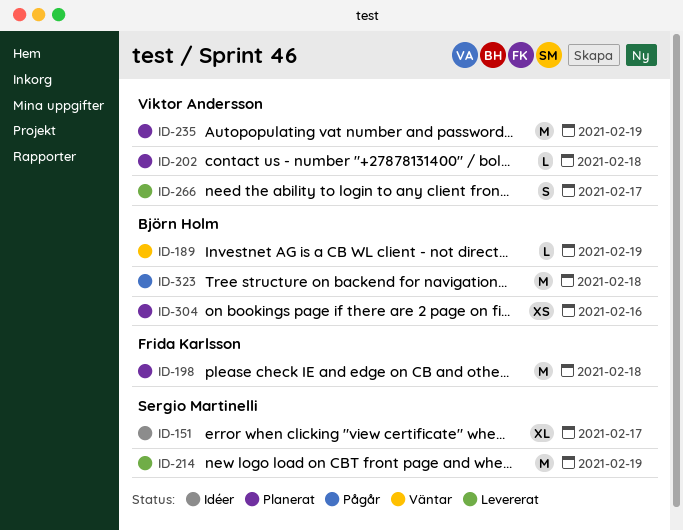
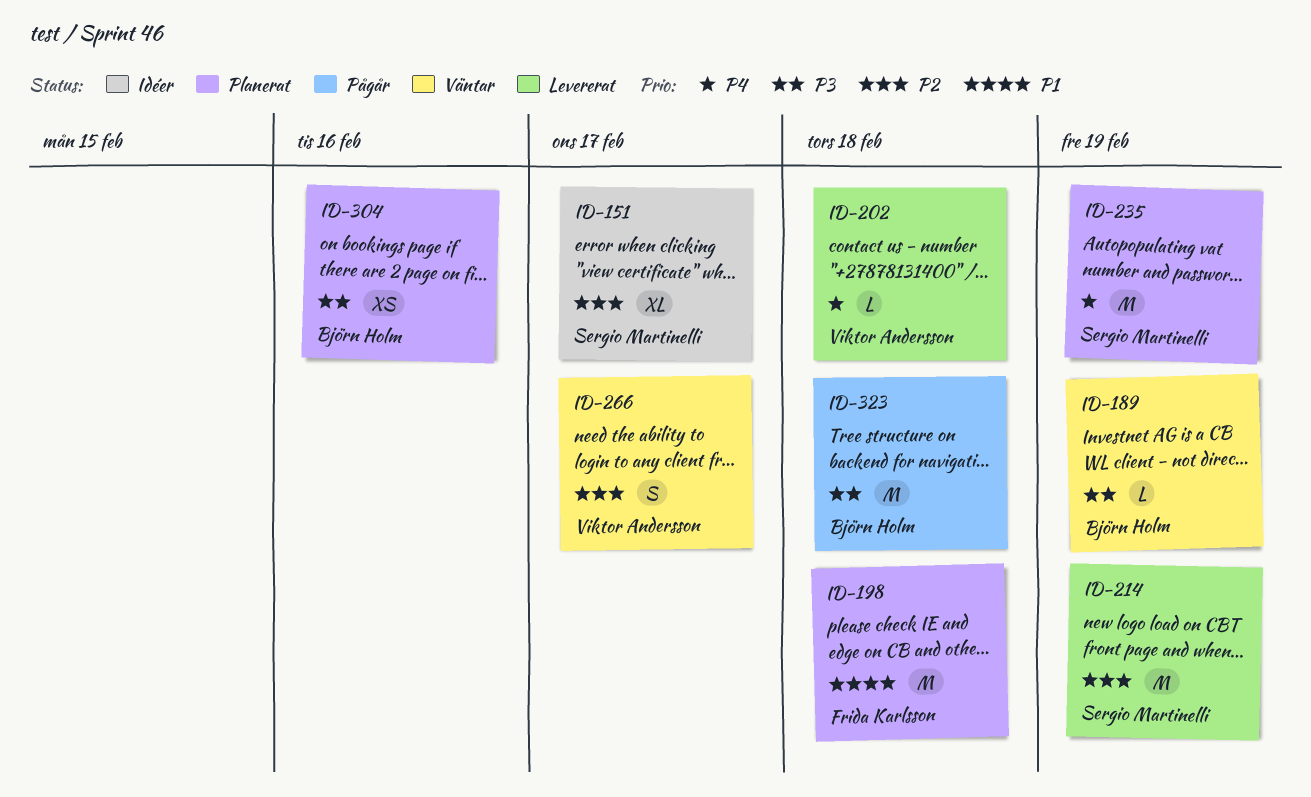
ID-202, status: Planerat -> Levererat
ID-235, owner: Viktor Andersson -> Sergio Martinelli
ID-266, status: Levererat -> Väntar

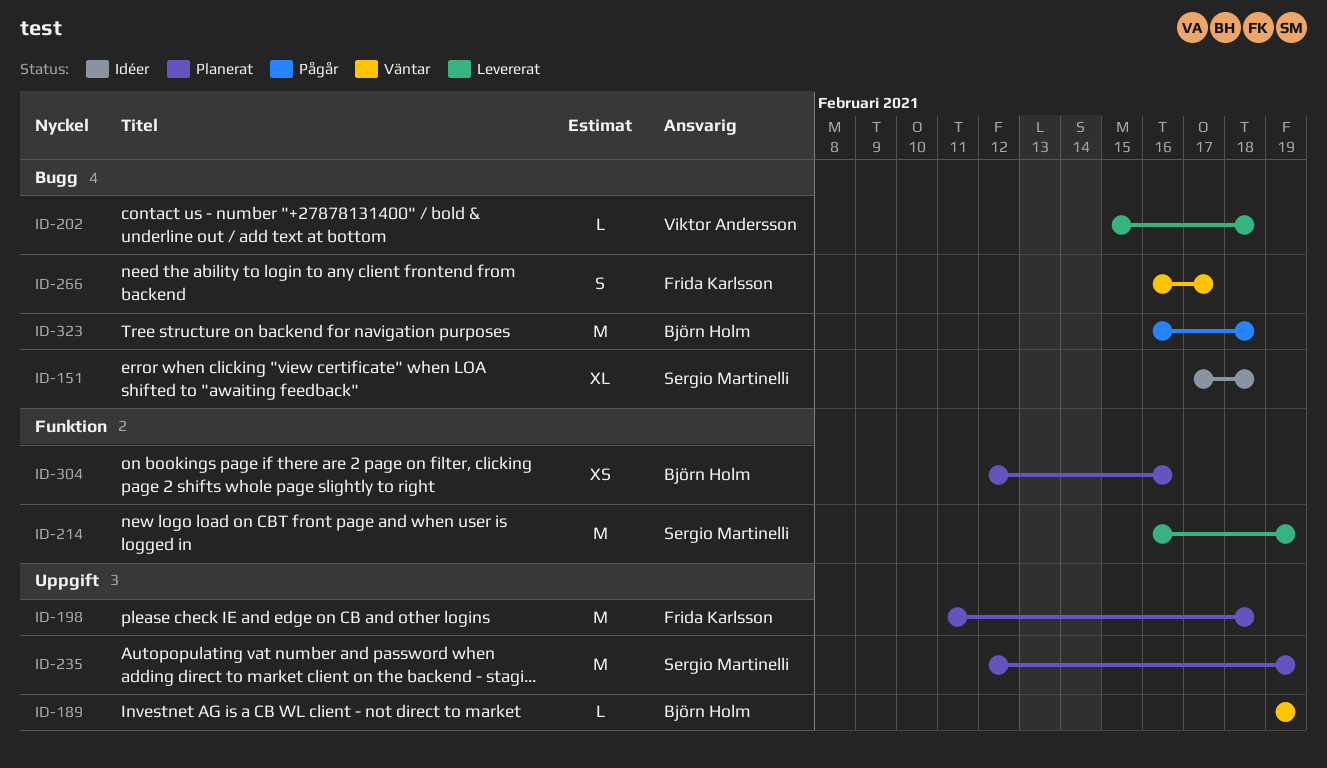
ID-151, due: Feb 17 -> Feb 18
ID-266, owner: Viktor Andersson -> Frida Karlsson

